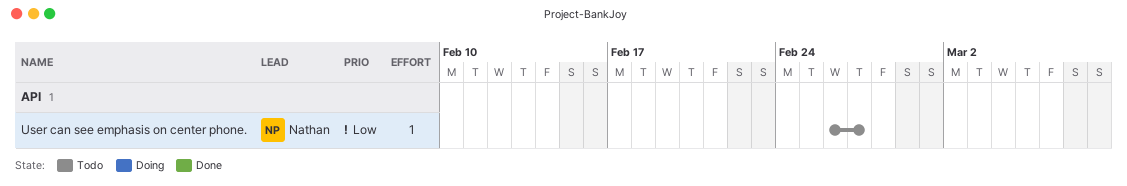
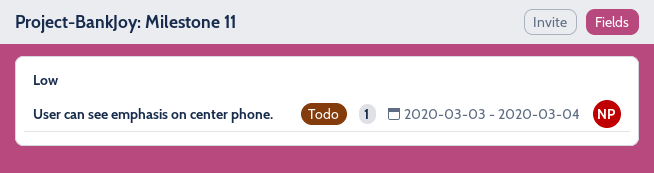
User can see emphasis on center phone., start: Feb 26 -> Mar 3
User can see emphasis on center phone., due: Feb 27 -> Mar 4

